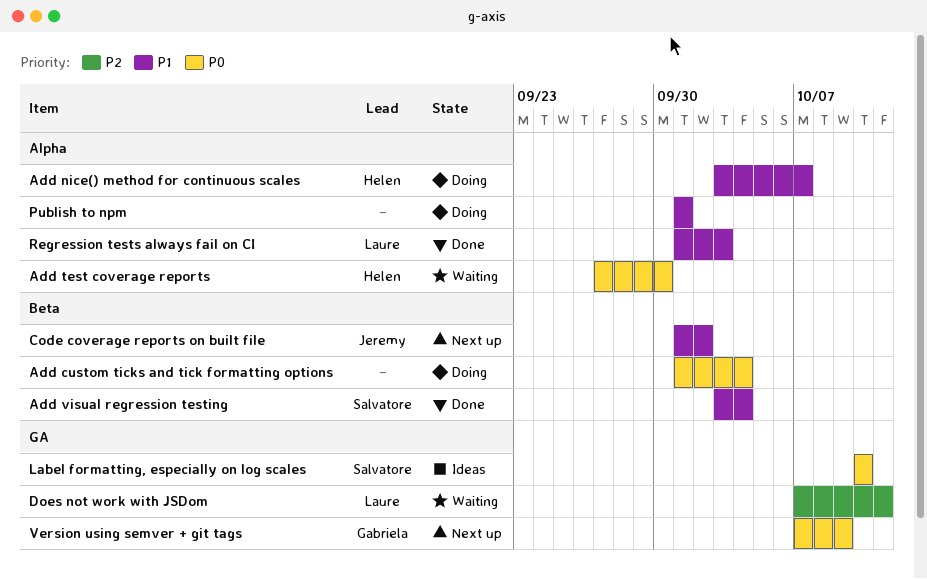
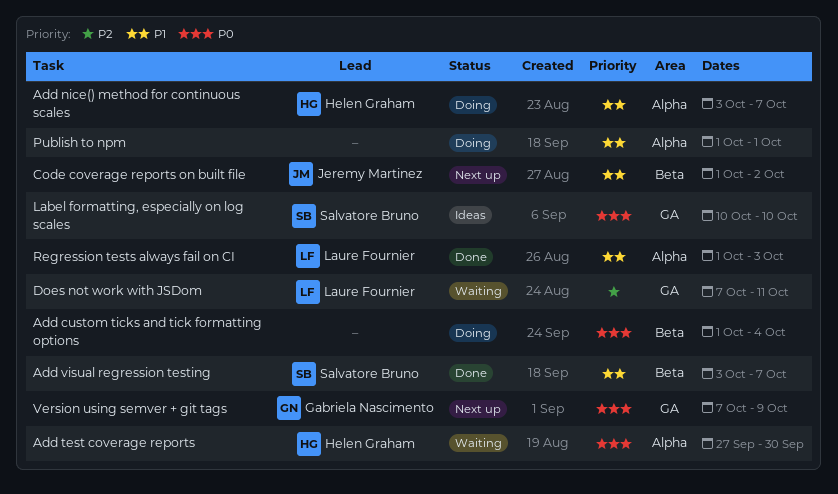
Add visual regression testing, due: Oct 4 -> Oct 7

